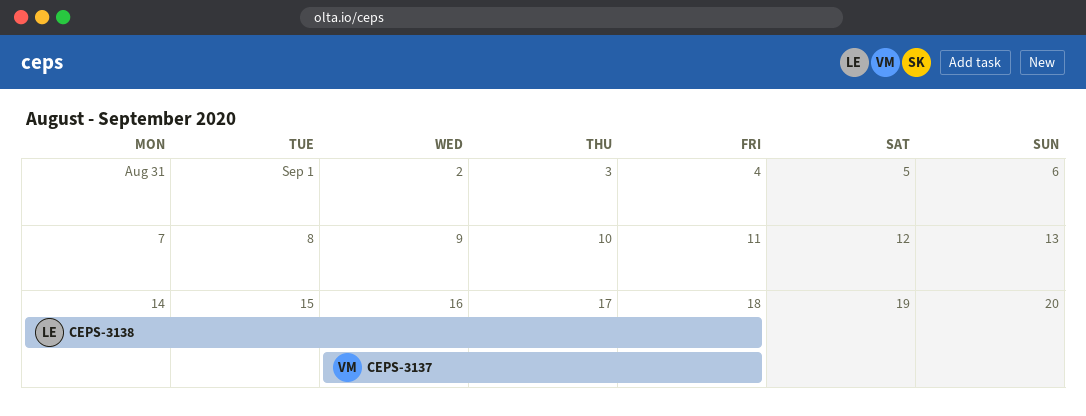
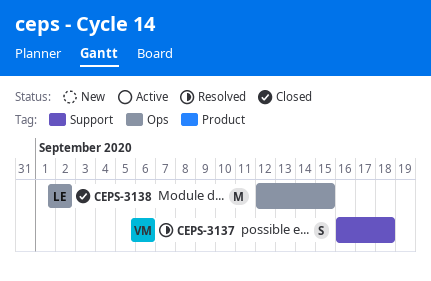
CEPS-3138, start: Sep 14 -> Sep 12
CEPS-3138, due: Sep 18 -> Sep 15

